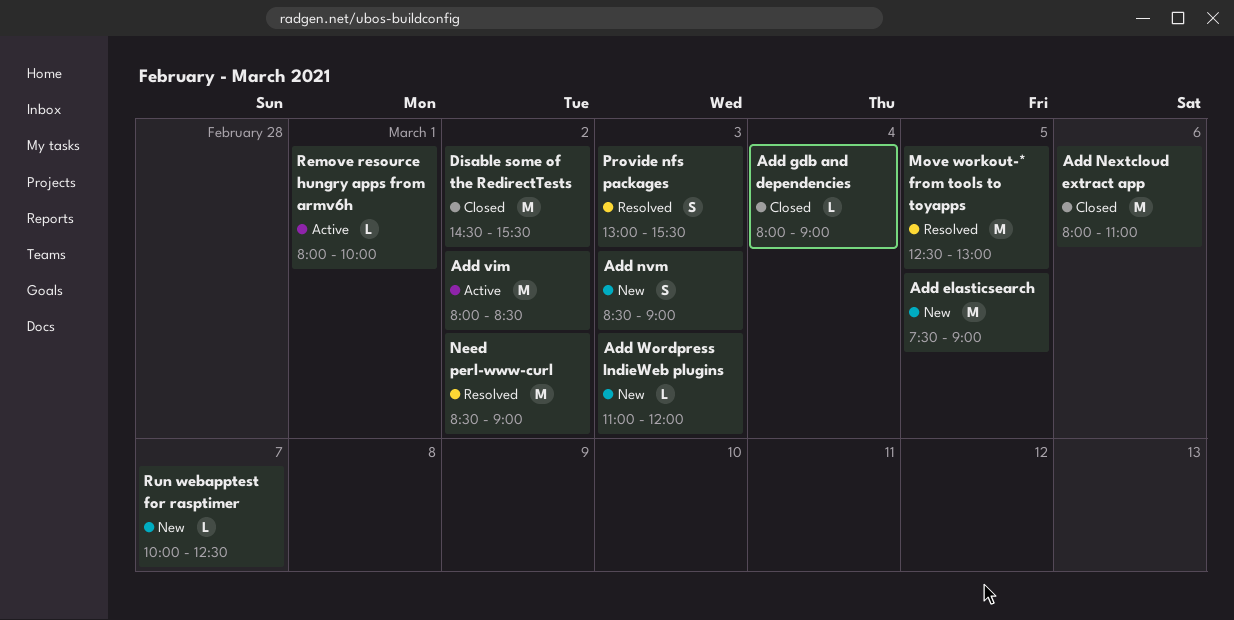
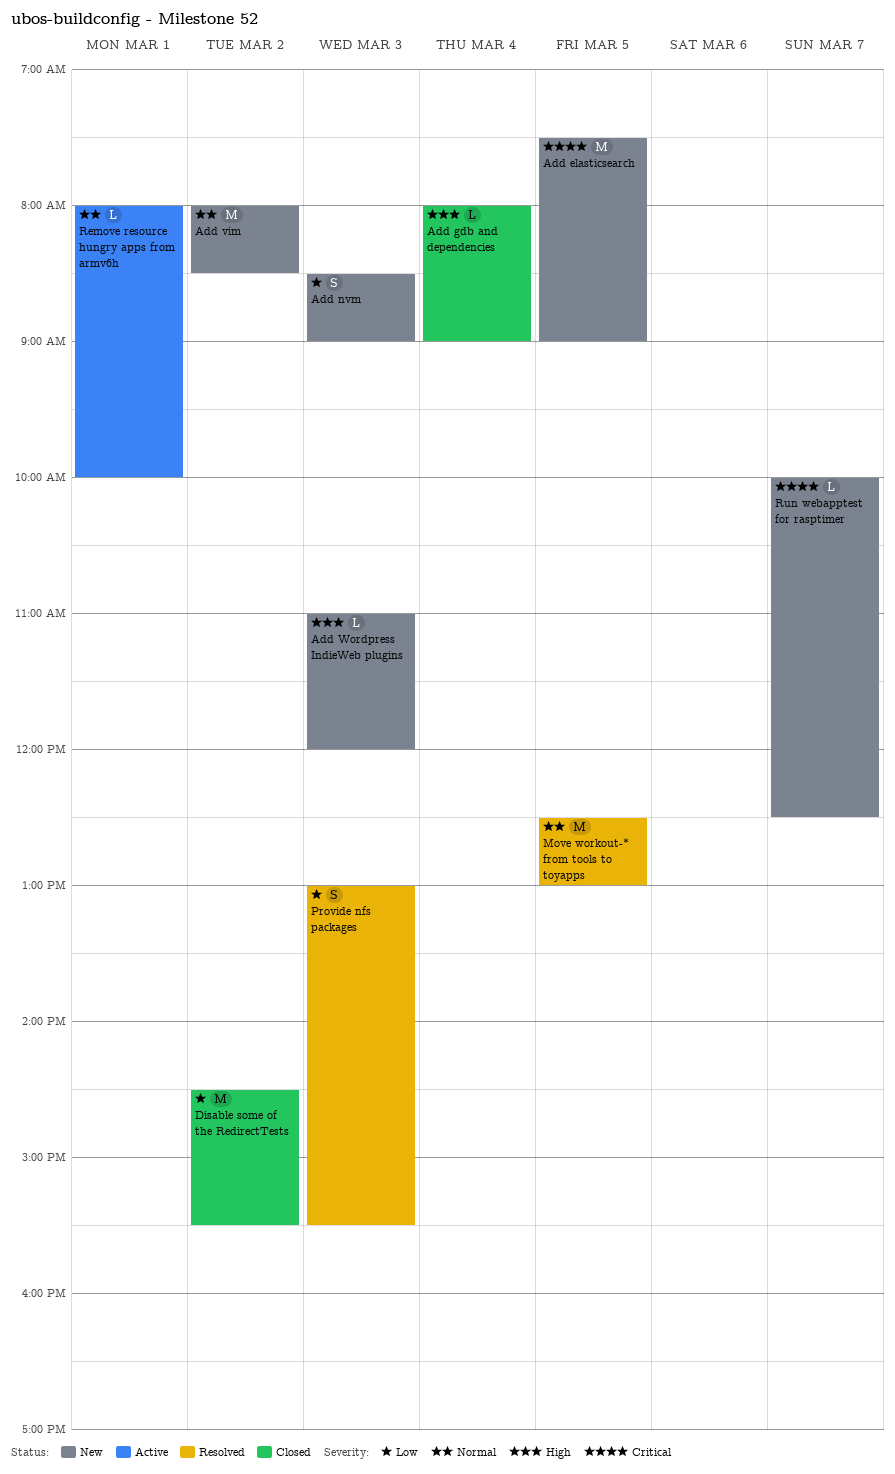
Add Nextcloud extract app: present -> none
Add vim, status: Active -> New
Need perl-www-curl: present -> none

